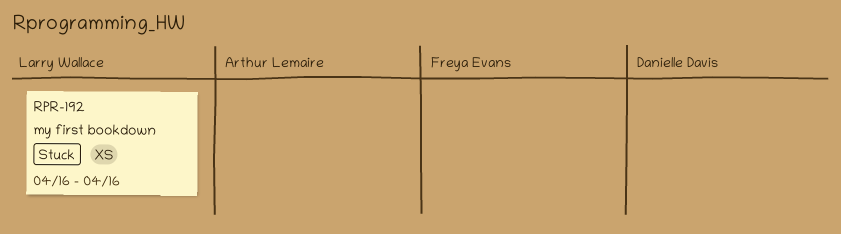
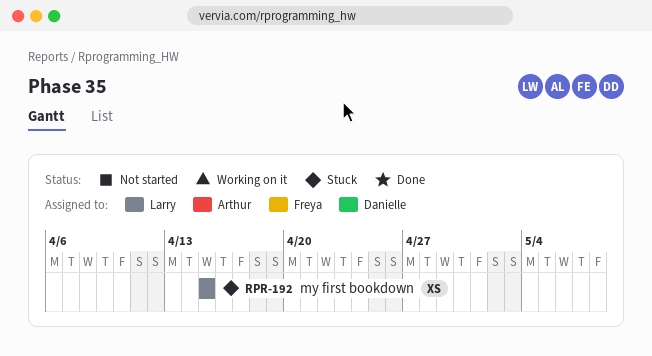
RPR-192, start: Apr 16 -> Apr 15
RPR-192, due: Apr 16 -> Apr 15

